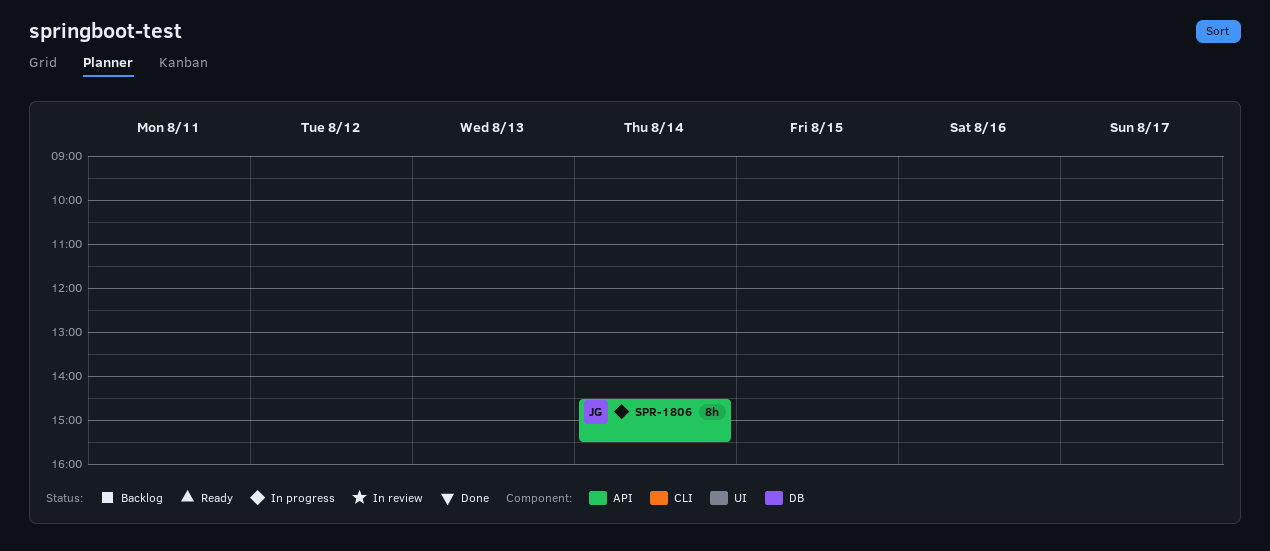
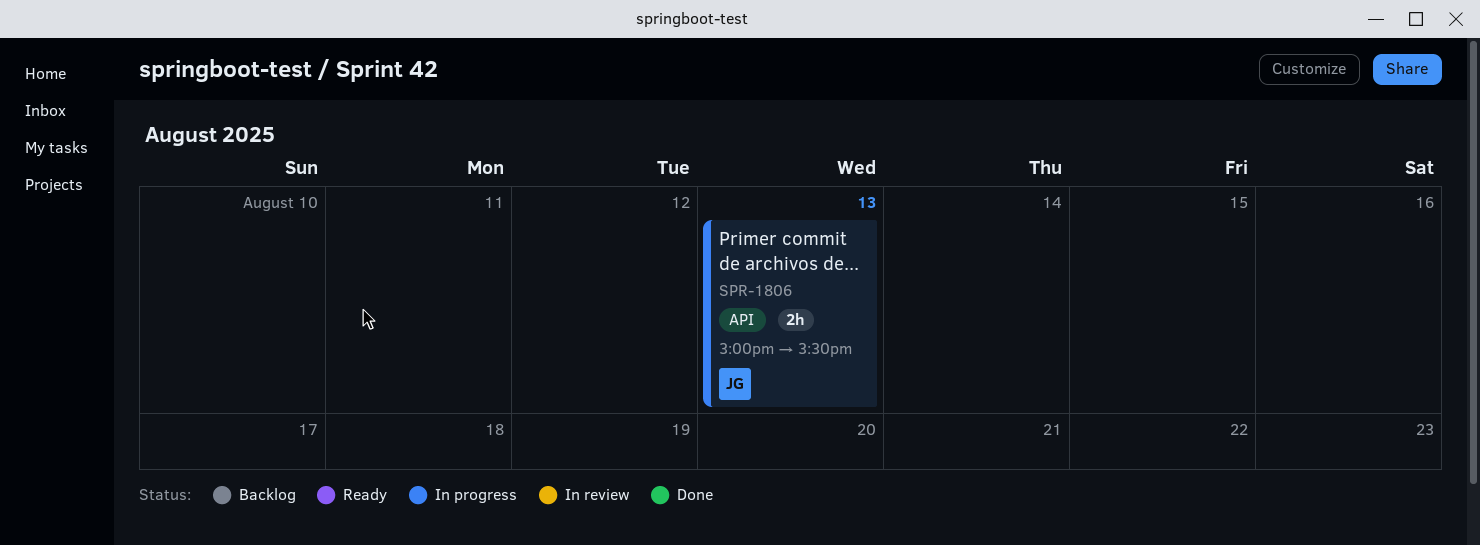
SPR-1806, estimate: 8h -> 2h
SPR-1806, day: Aug 14 -> Aug 13
SPR-1806, begins: 14:30 -> 15:00

